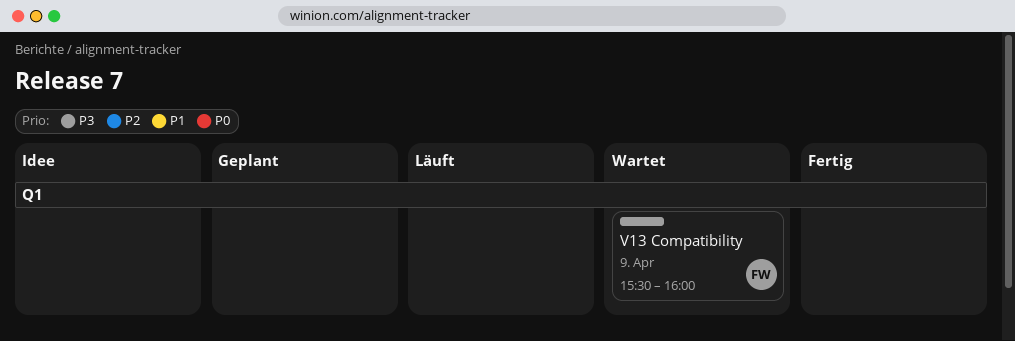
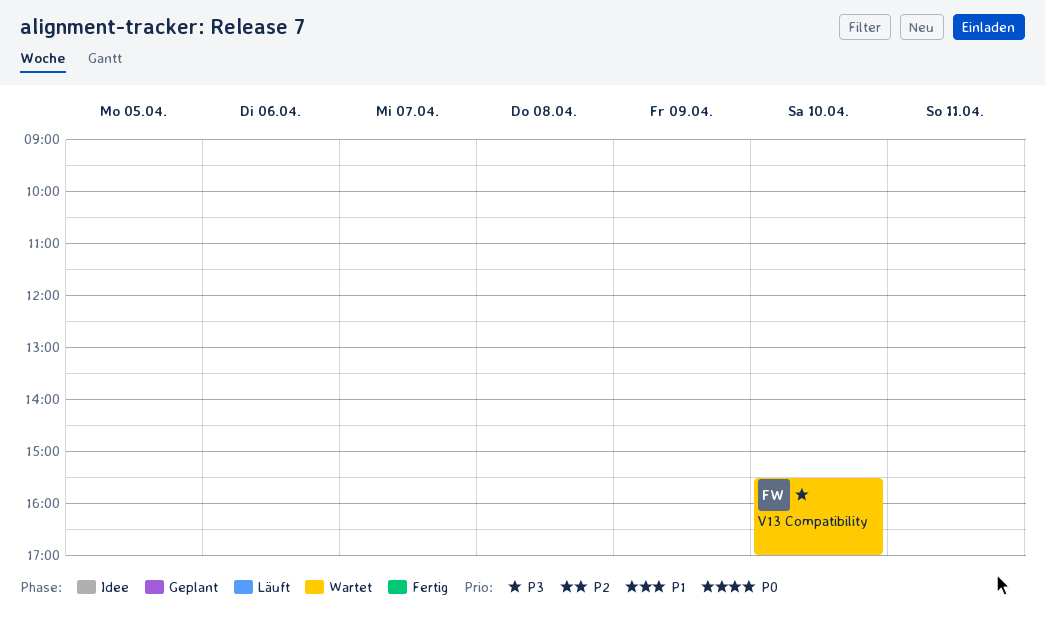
V13 Compatibility, day: Apr 9 -> Apr 10
V13 Compatibility, ends: 16:00 -> 17:00

